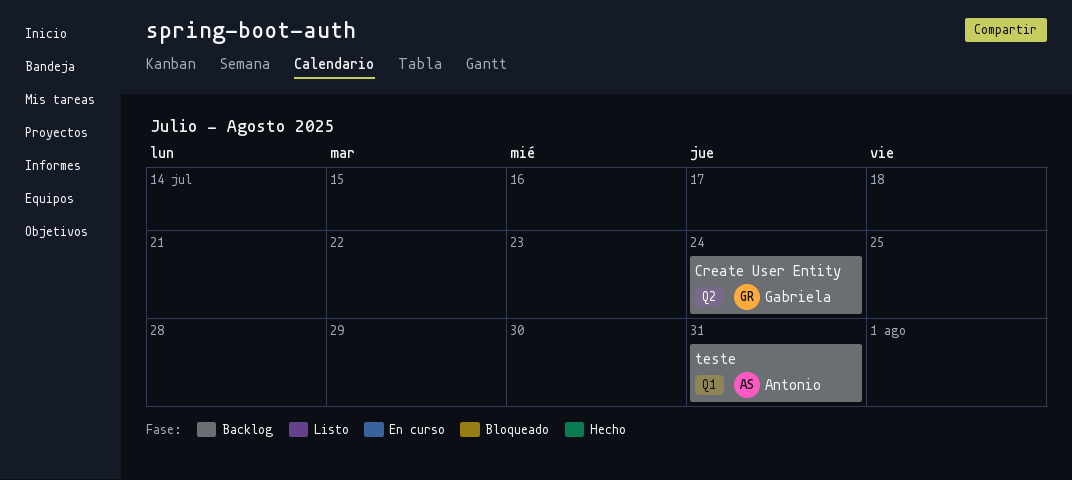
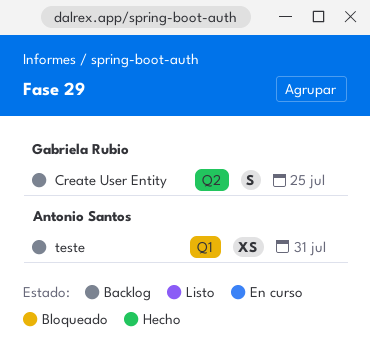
Create User Entity, due: Jul 24 -> Jul 25

